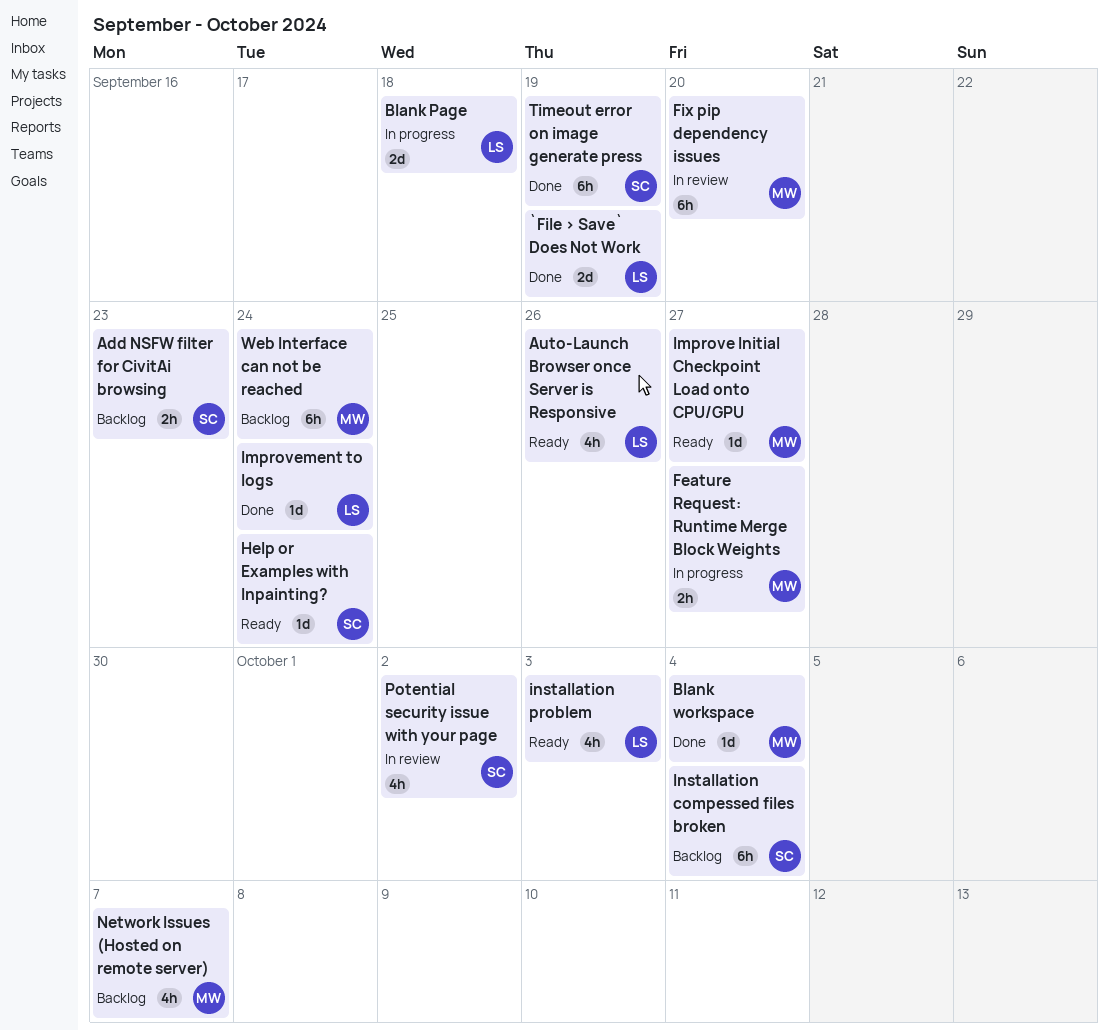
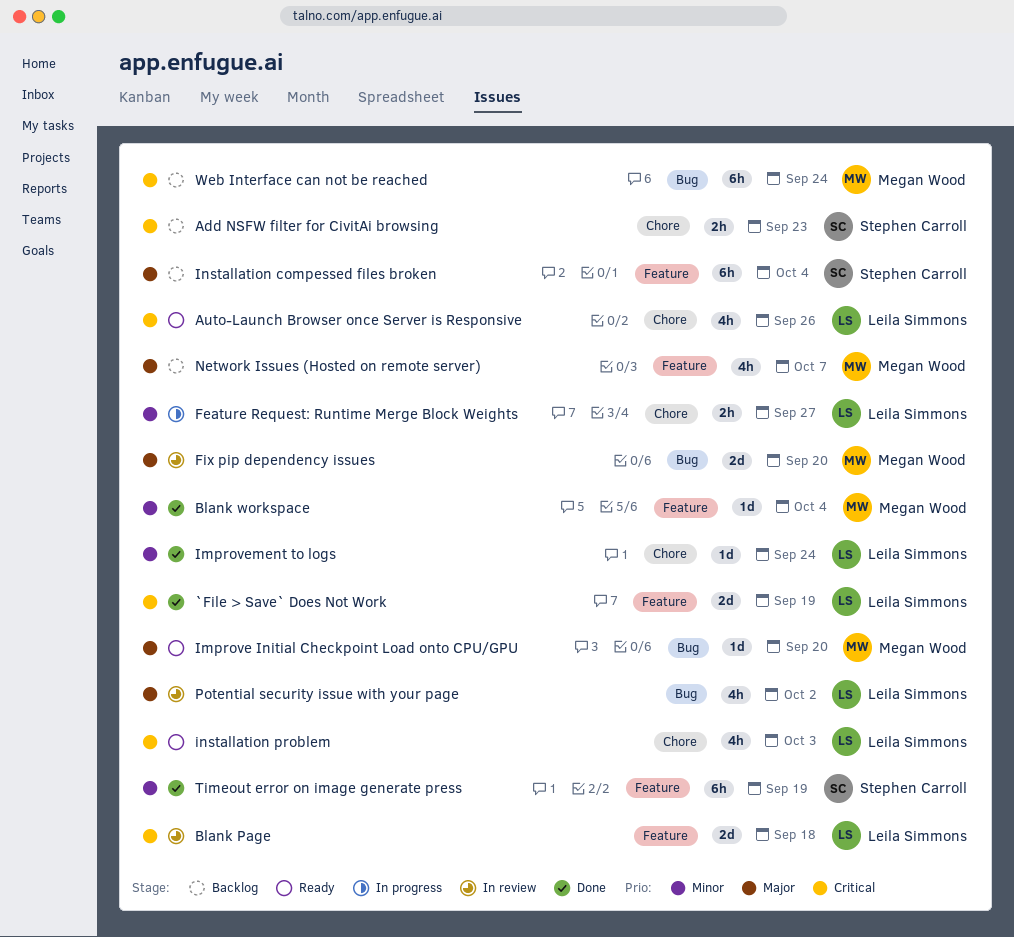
Blank Page, status: In progress -> In review
Feature Request: Runtime Merge Block Weights, owner: Megan Wood -> Leila Simmons
Fix pip dependency issues, estimate: 6h -> 2d
Help or Examples with Inpainting?: present -> none
Improve Initial Checkpoint Load onto CPU/GPU, due: Sep 27 -> Sep 20
Potential security issue with your page, owner: Stephen Carroll -> Leila Simmons

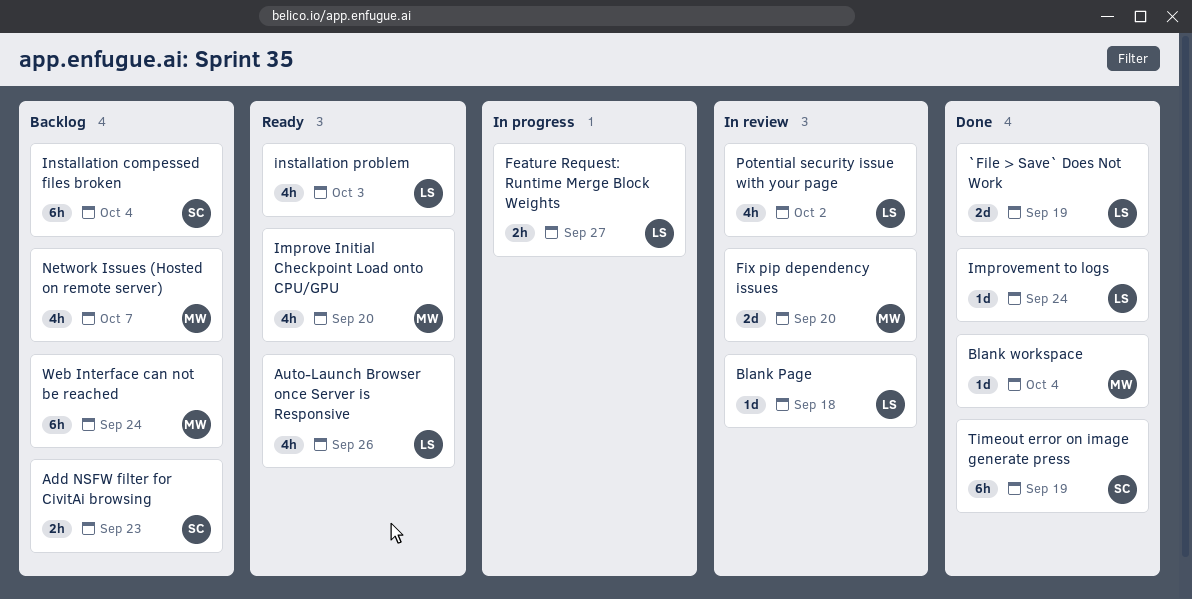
Blank Page, estimate: 2d -> 1d
Improve Initial Checkpoint Load onto CPU/GPU, estimate: 1d -> 4h

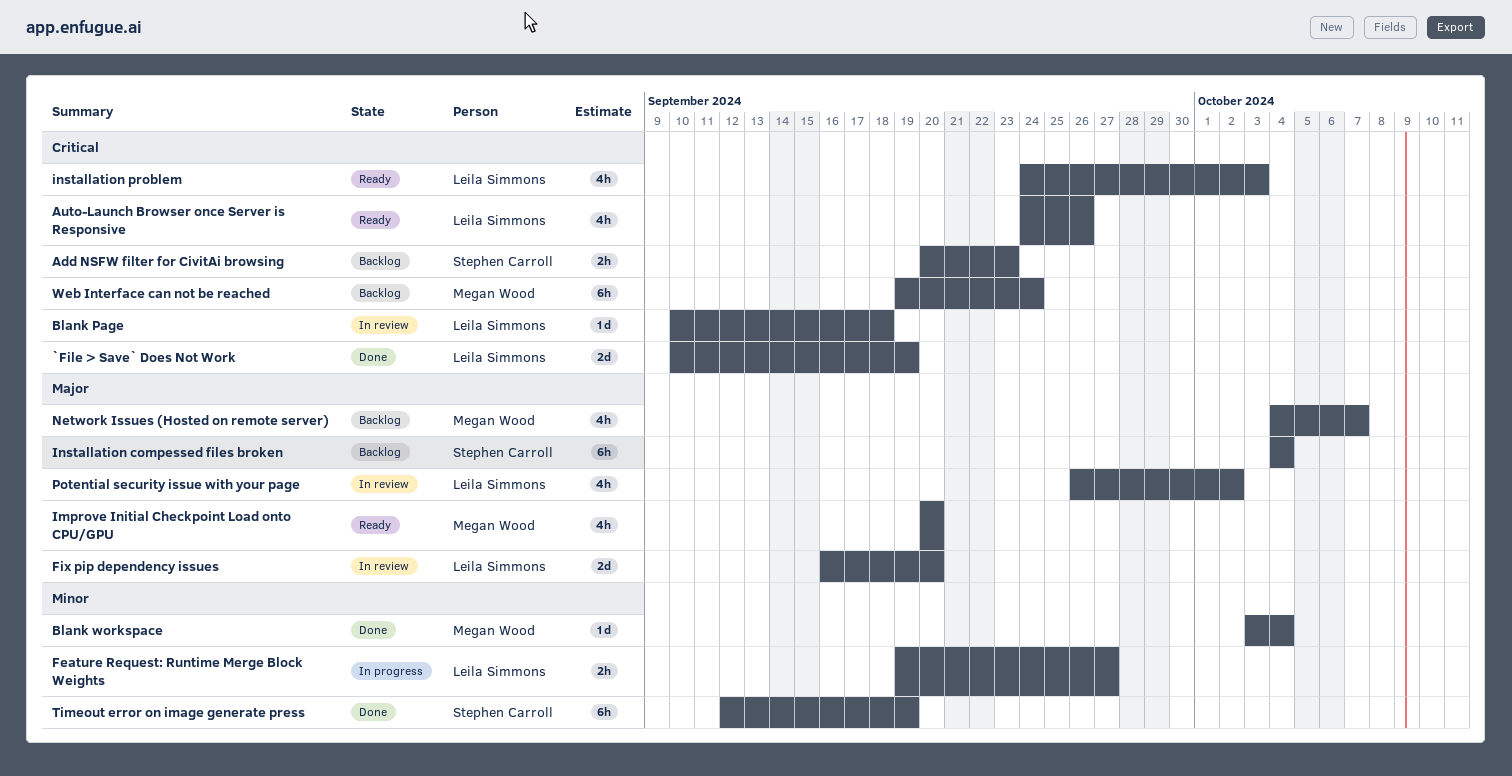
Fix pip dependency issues, owner: Megan Wood -> Leila Simmons
Improvement to logs: present -> none

